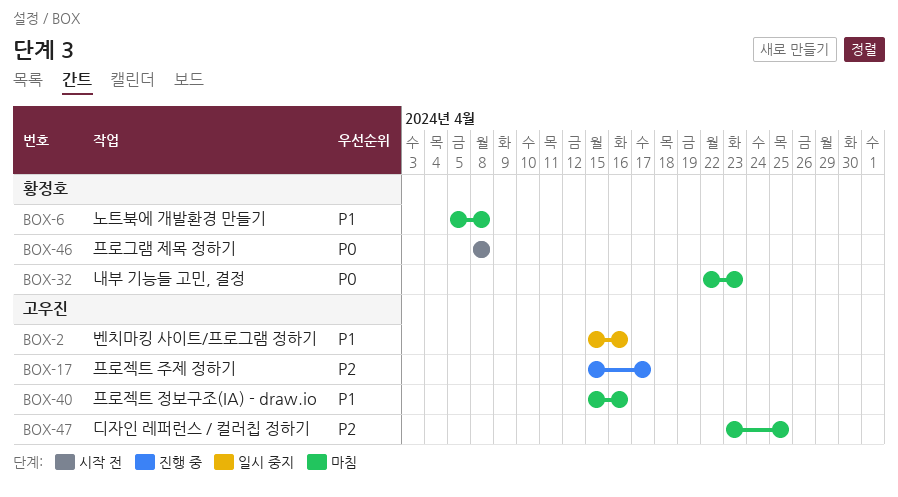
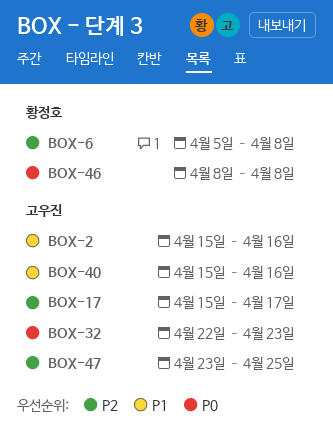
BOX-6, priority: P1 -> P2
BOX-32, owner: 황정호 -> 고우진

